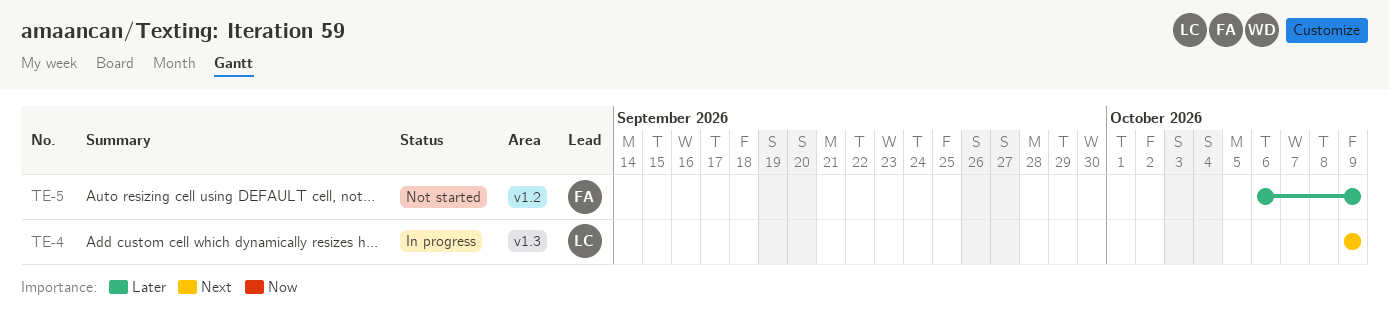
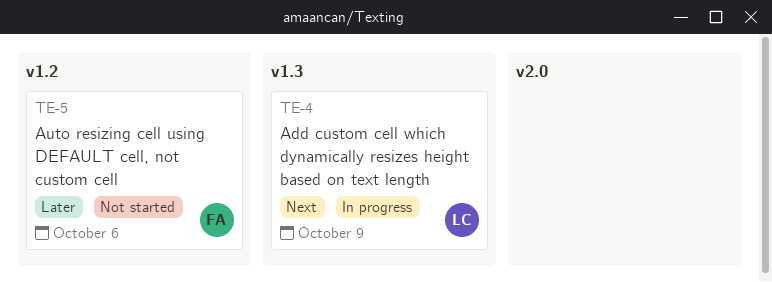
TE-5, due: Oct 9 -> Oct 6

